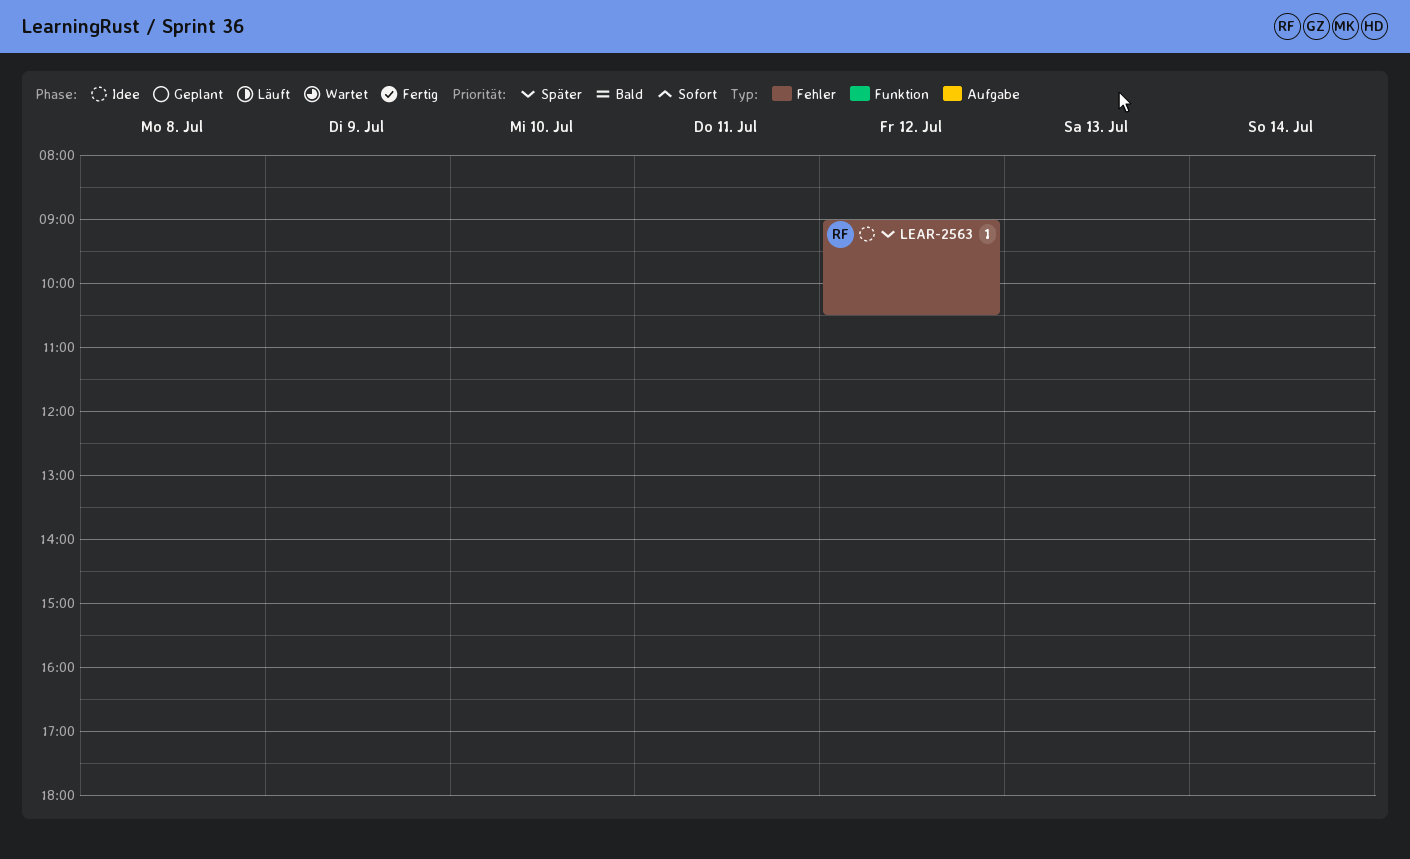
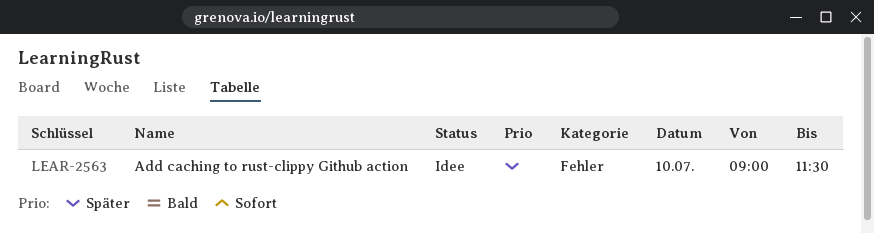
LEAR-2563, day: Jul 12 -> Jul 10
LEAR-2563, ends: 10:30 -> 11:30

